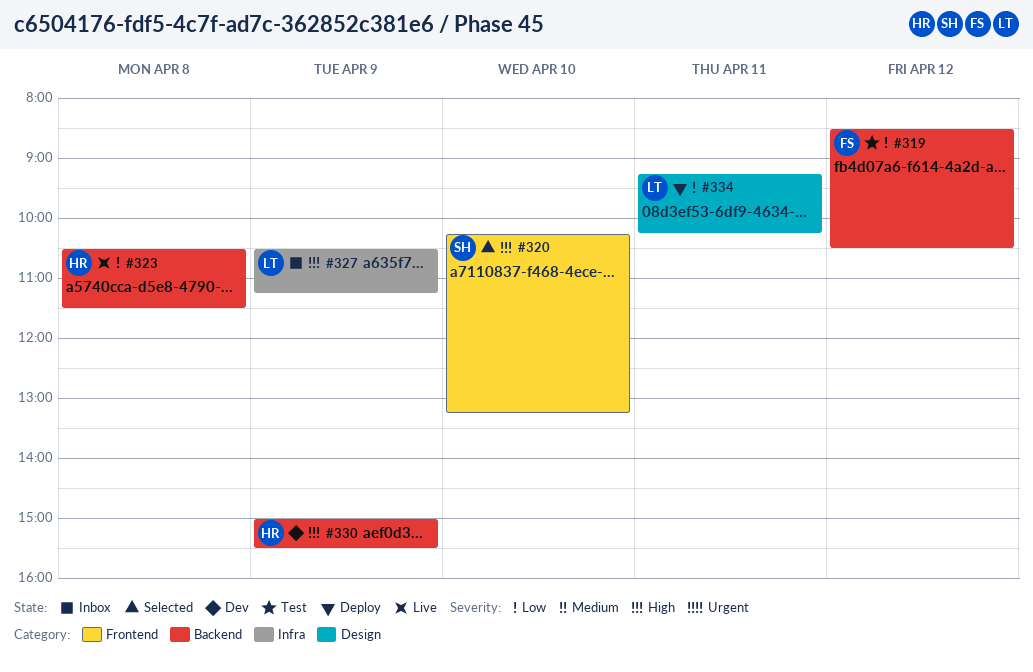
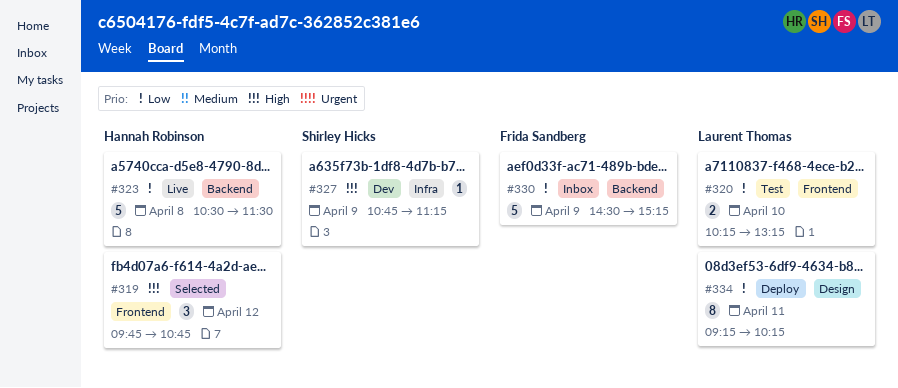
#319, status: Test -> Selected
#319, owner: Frida Sandberg -> Hannah Robinson
#319, priority: Low -> High
#319, label: Backend -> Frontend
#319, begins: 08:30 -> 09:45
#319, ends: 10:30 -> 10:45
#320, status: Selected -> Test
#320, owner: Shirley Hicks -> Laurent Thomas
#320, priority: High -> Low
#327, status: Inbox -> Dev
#327, owner: Laurent Thomas -> Shirley Hicks
#327, begins: 10:30 -> 10:45
#330, status: Dev -> Inbox
#330, owner: Hannah Robinson -> Frida Sandberg
#330, priority: High -> Low
#330, begins: 15:00 -> 14:30
#330, ends: 15:30 -> 15:15

